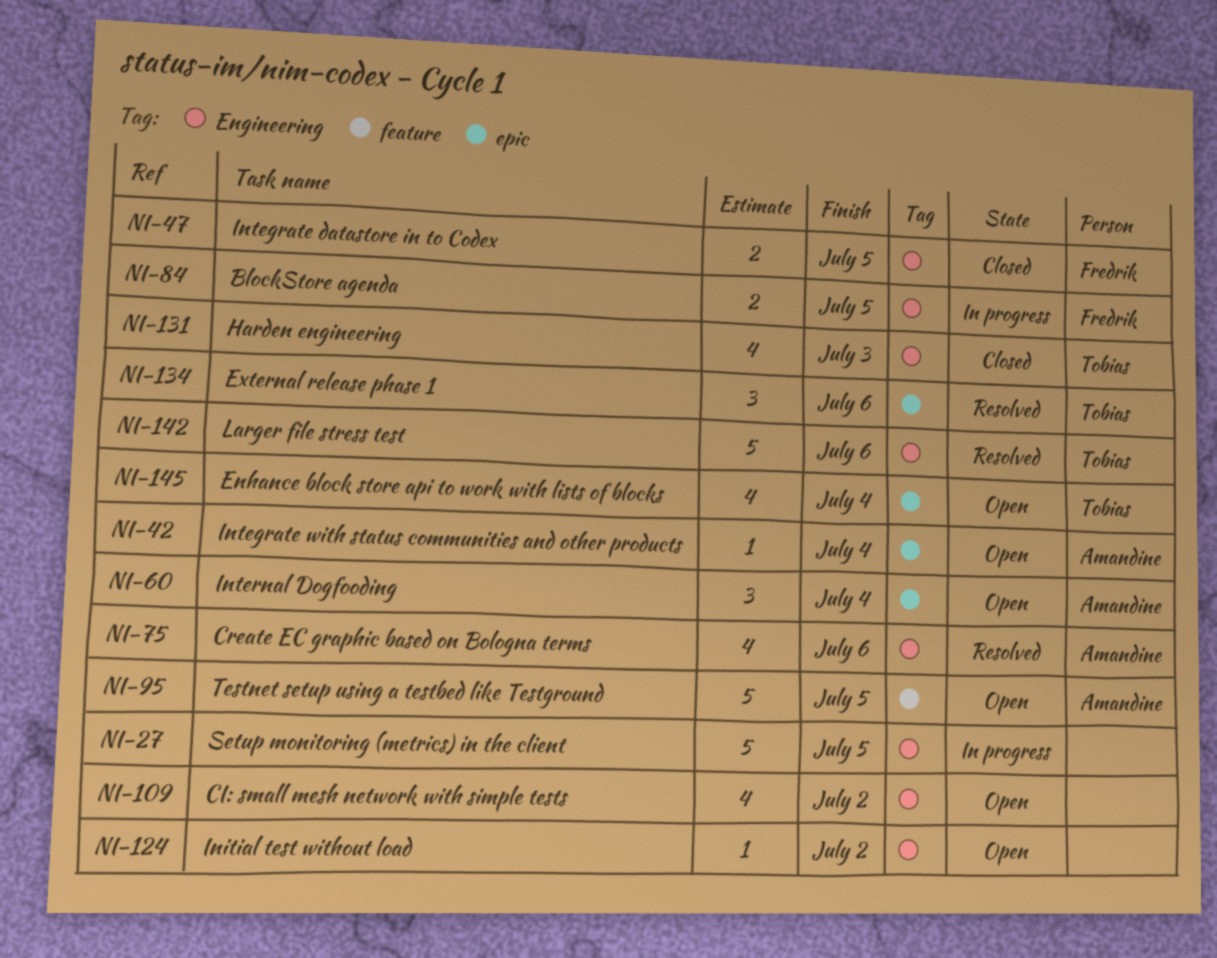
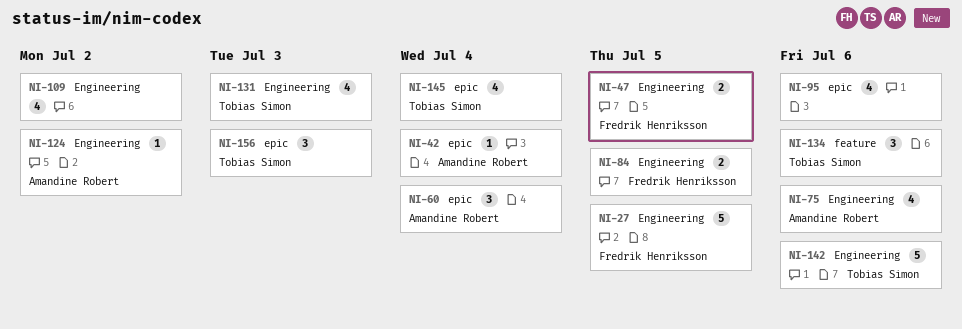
NI-27, owner: none -> Fredrik Henriksson
NI-95, owner: Amandine Robert -> none
NI-95, label: feature -> epic
NI-95, estimate: 5 -> 4
NI-95, due: Jul 5 -> Jul 6
NI-124, owner: none -> Amandine Robert
NI-134, label: epic -> feature
NI-156: none -> present

